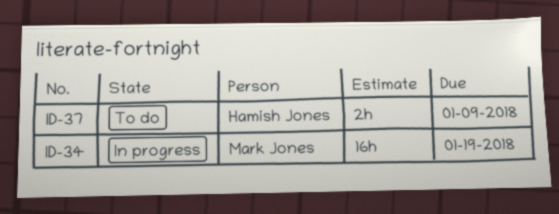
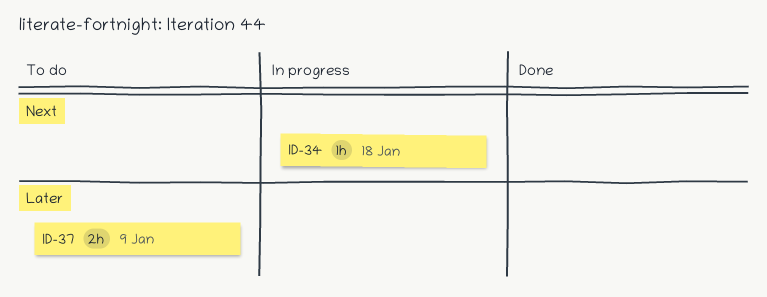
ID-34, estimate: 16h -> 1h
ID-34, due: Jan 19 -> Jan 18

